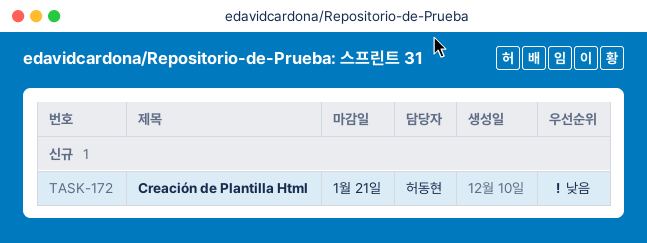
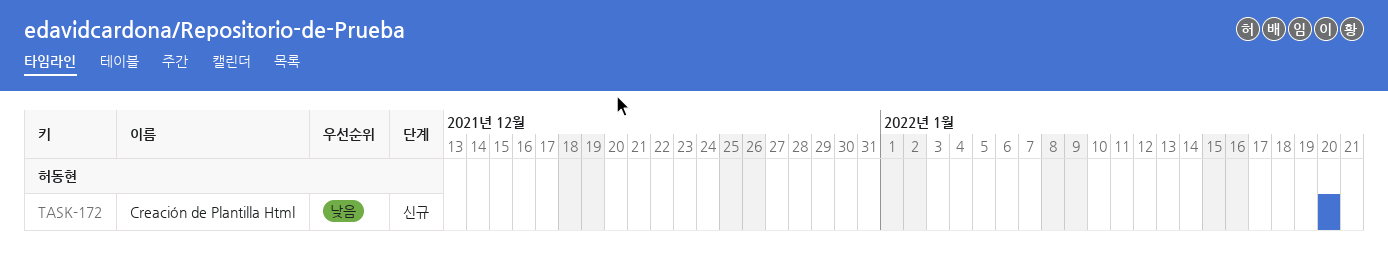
TASK-172, due: Jan 21 -> Jan 20

